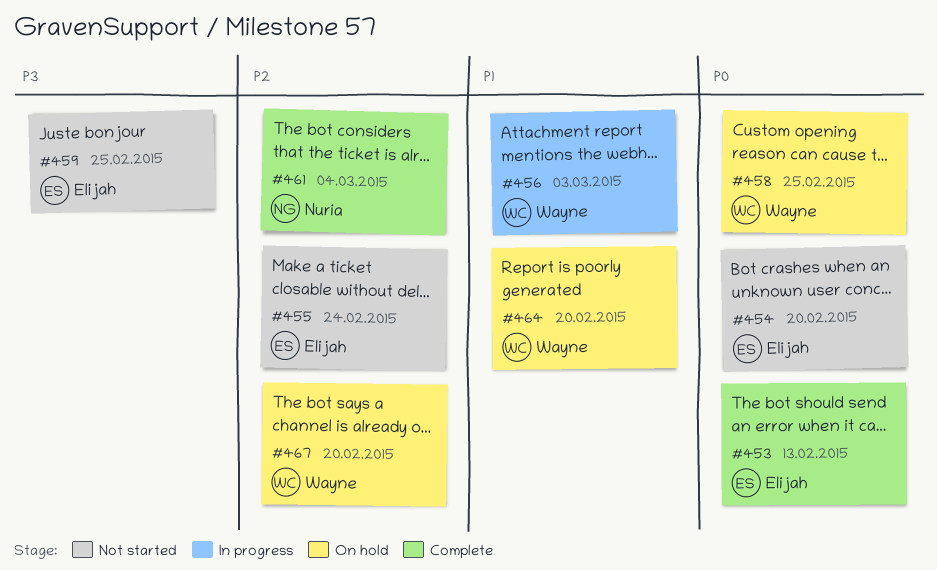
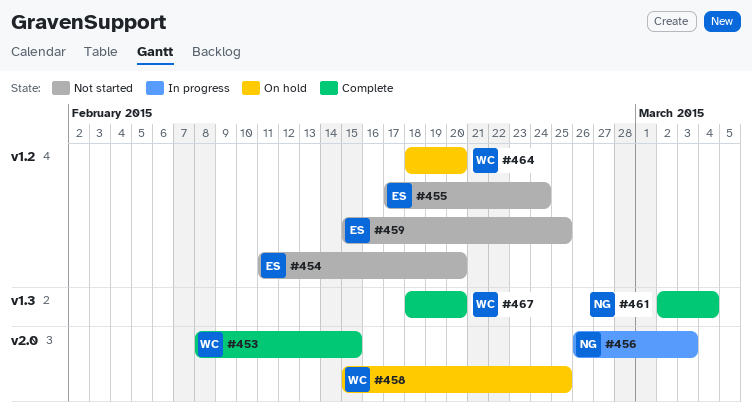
#453, owner: Elijah -> Wayne
#453, due: Feb 13 -> Feb 15
#456, owner: Wayne -> Nuria
#467, status: On hold -> Complete

